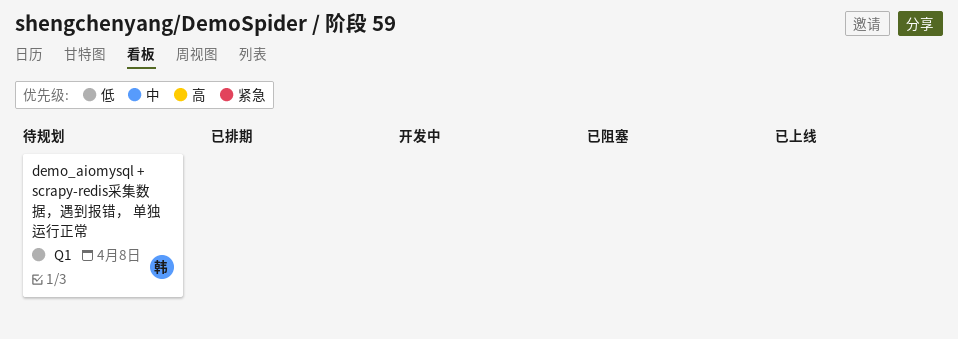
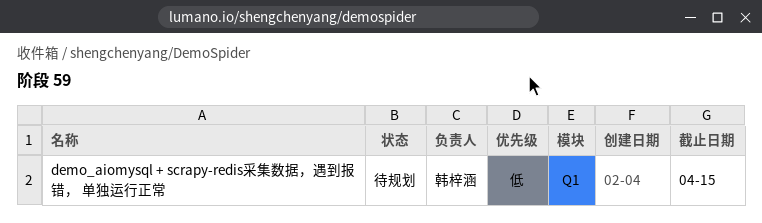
demo_aiomysql + scrapy-redis采集数据，遇到报错， 单独运行正常, due: Apr 8 -> Apr 15

